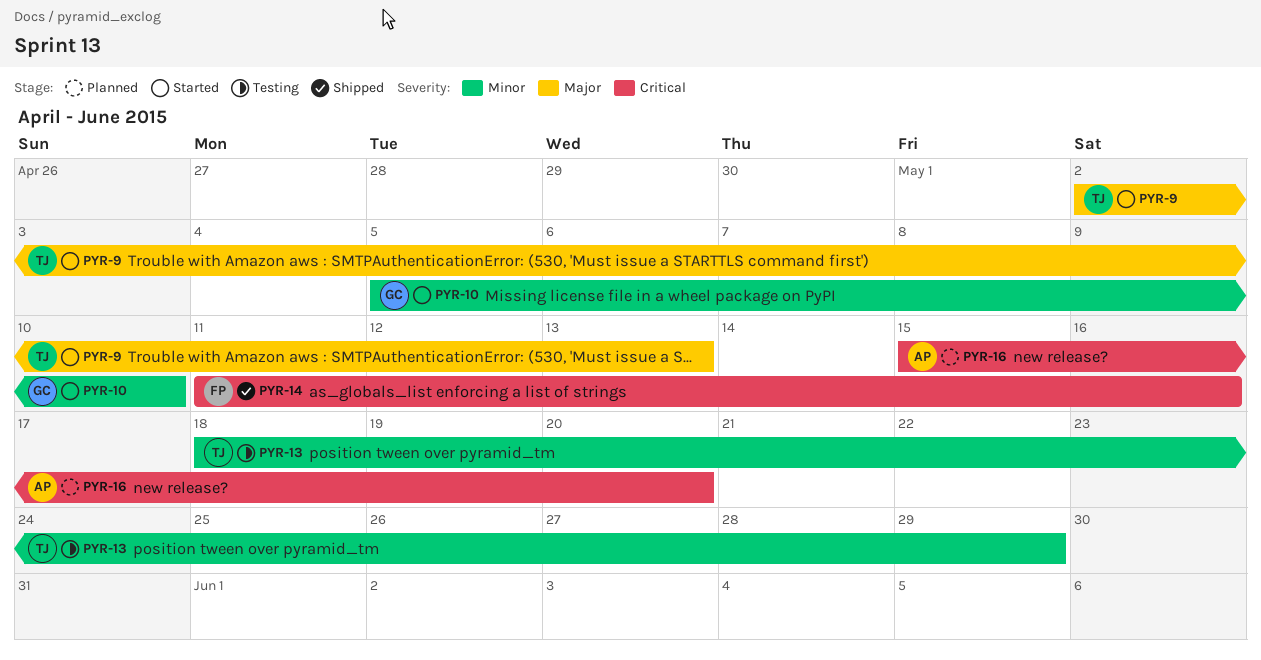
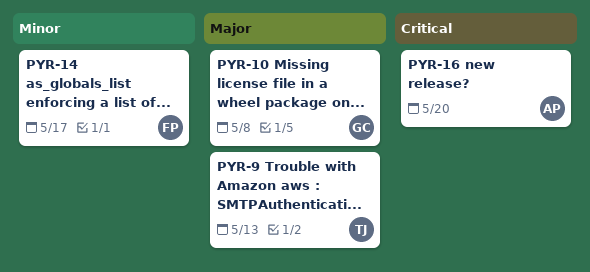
PYR-10, priority: Minor -> Major
PYR-10, due: May 10 -> May 8
PYR-13: present -> none
PYR-14, priority: Critical -> Minor
PYR-14, due: May 16 -> May 17

